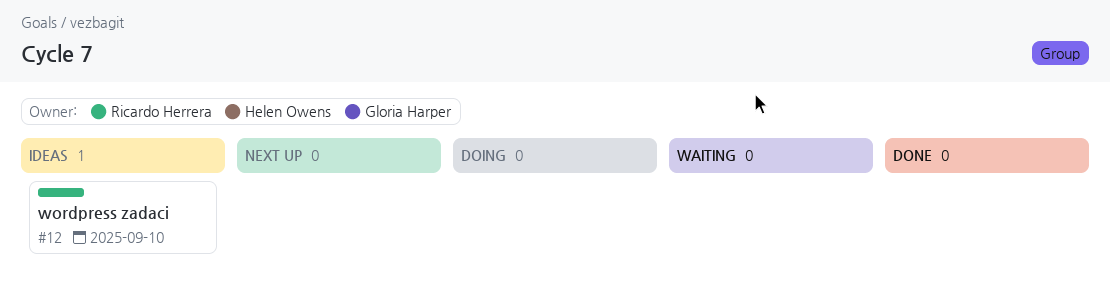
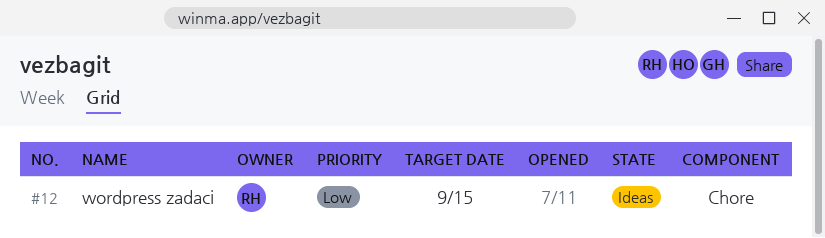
#12, due: Sep 10 -> Sep 15

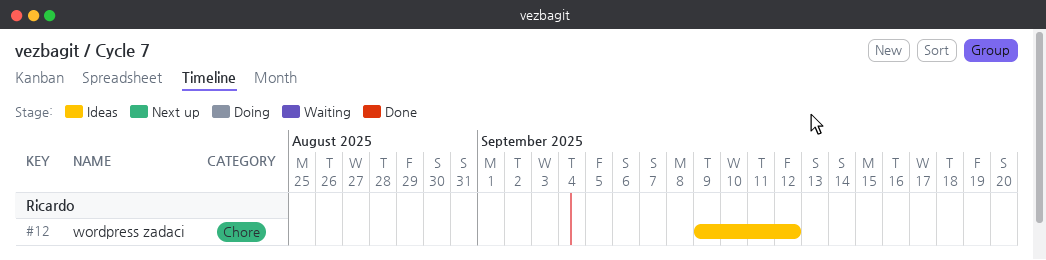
#12, due: Sep 15 -> Sep 12

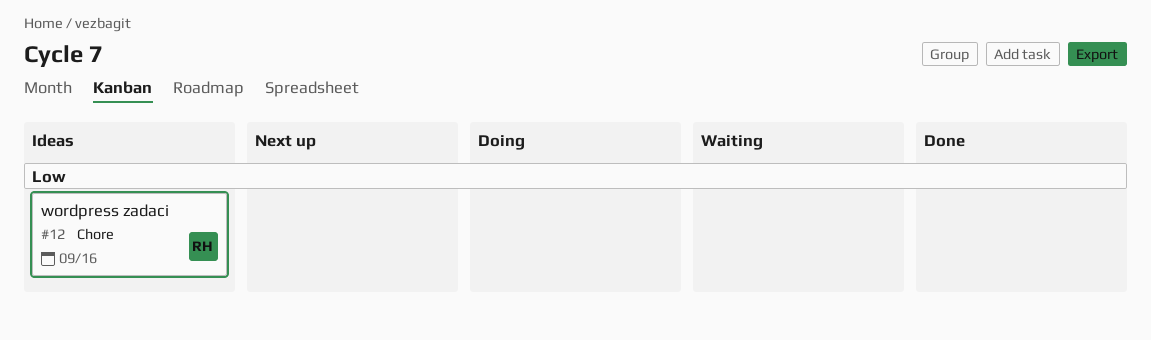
#12, due: Sep 12 -> Sep 16

